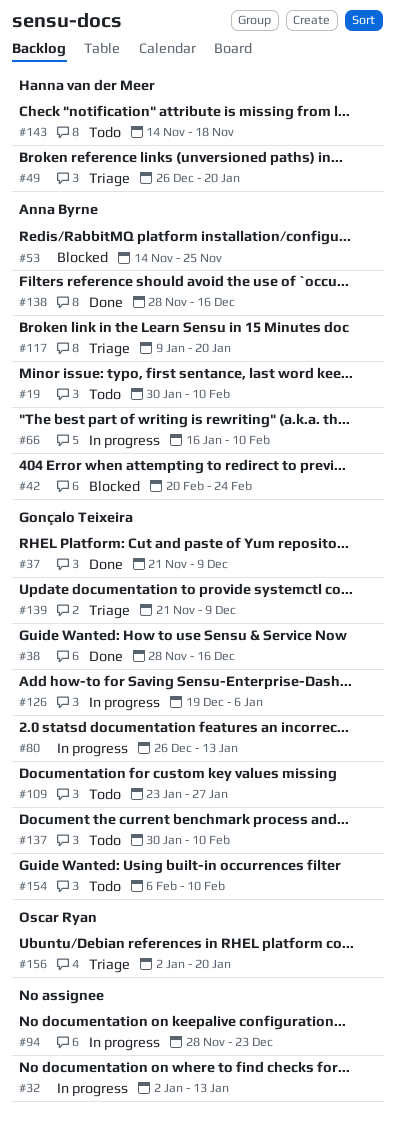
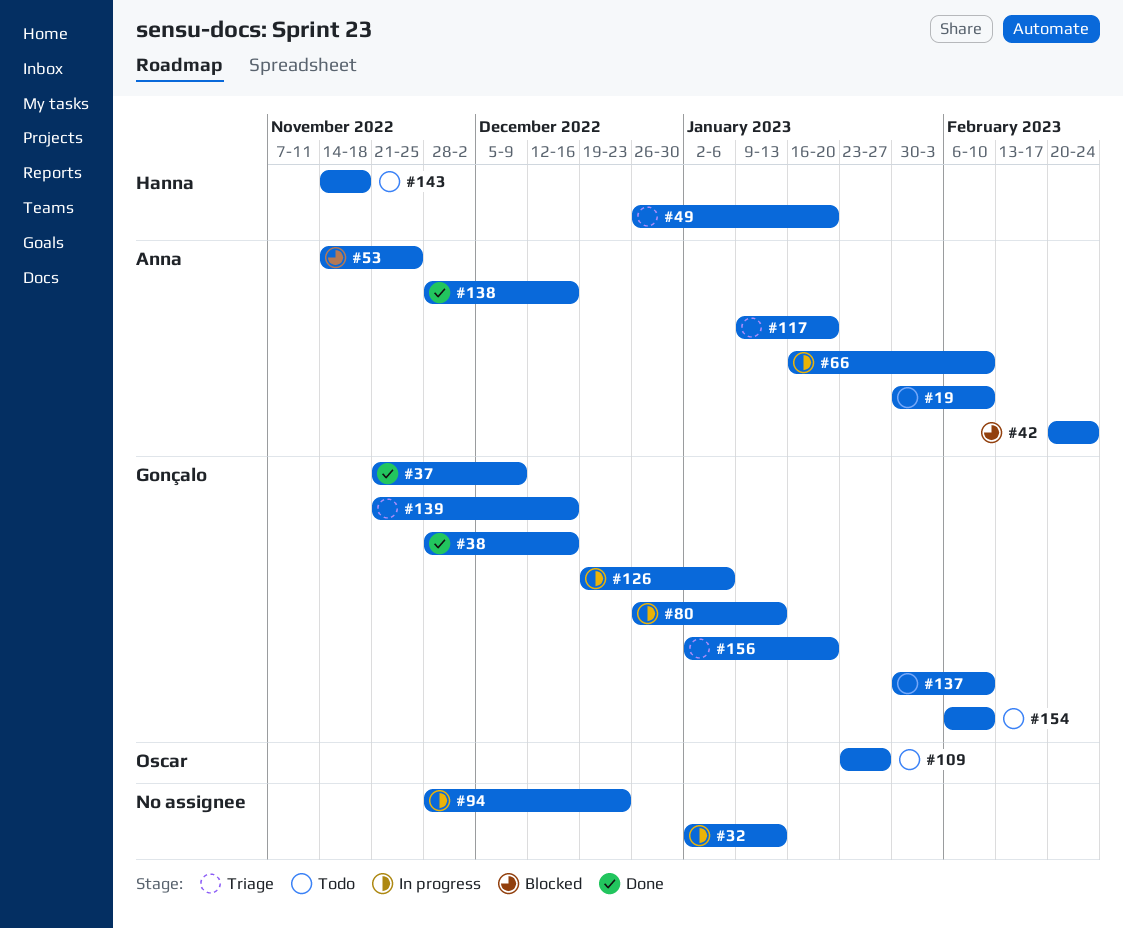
#109, owner: Gonçalo Teixeira -> Oscar Ryan
#139, due: Dec 9 -> Dec 16
#156, owner: Oscar Ryan -> Gonçalo Teixeira

